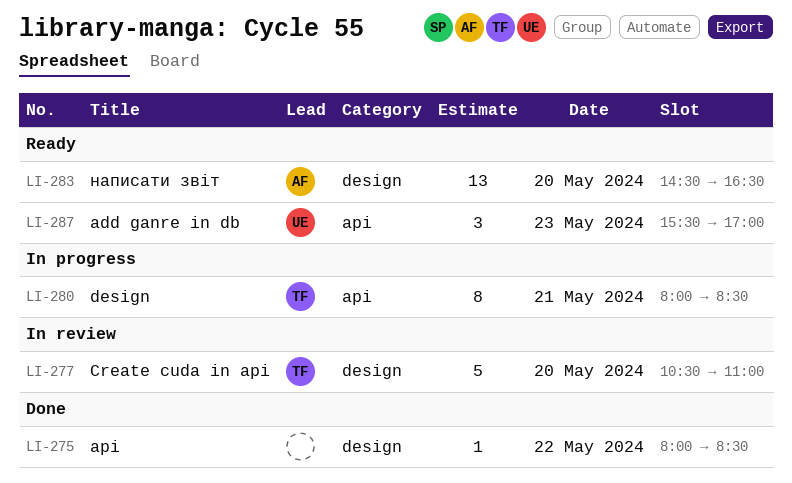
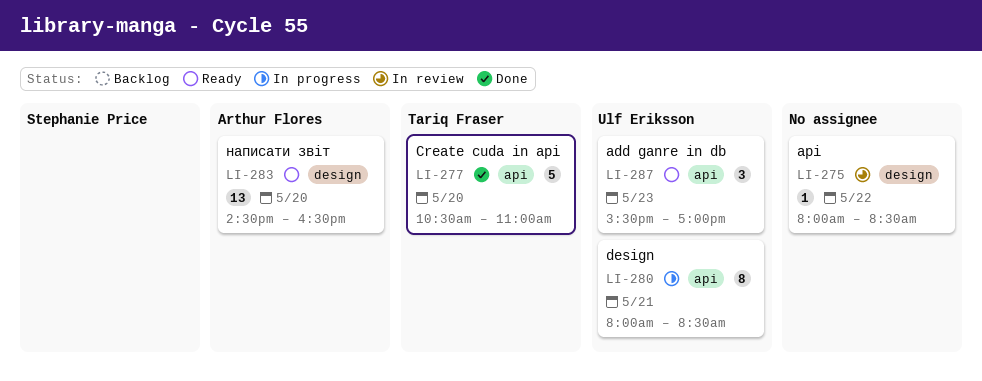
LI-275, status: Done -> In review
LI-277, status: In review -> Done
LI-277, label: design -> api
LI-280, owner: Tariq Fraser -> Ulf Eriksson

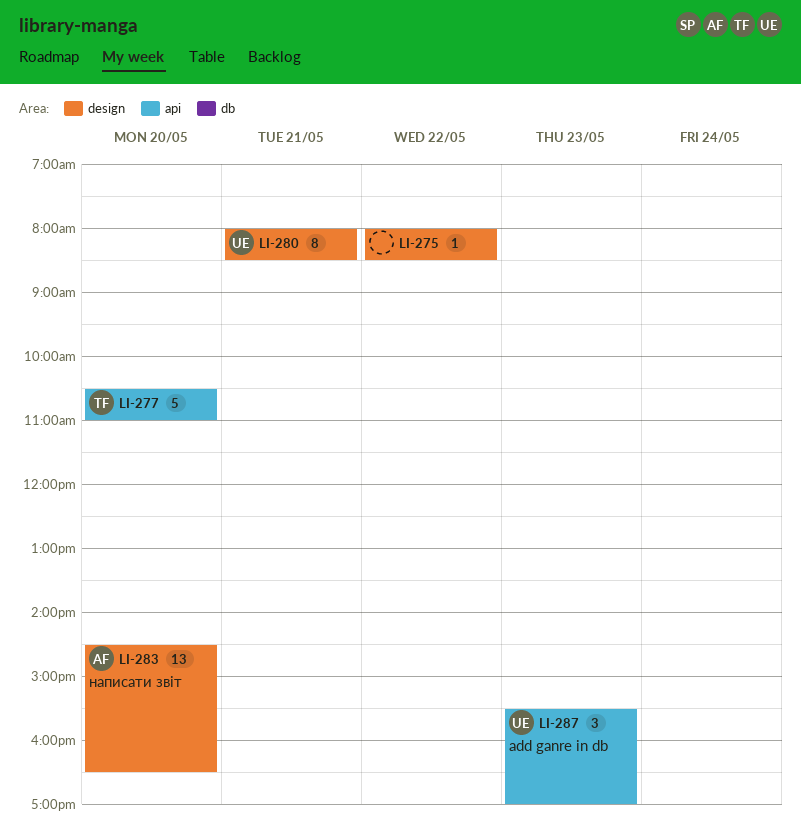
LI-280, label: api -> design

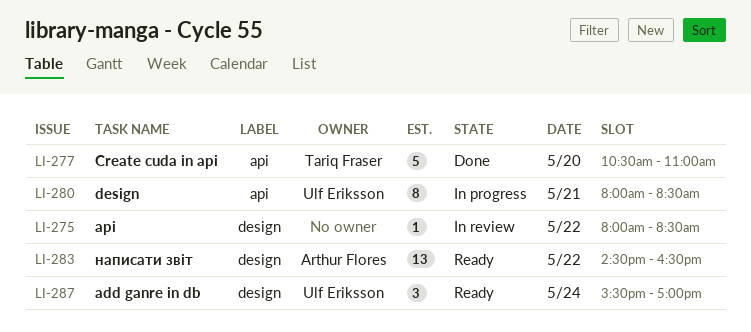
LI-280, label: design -> api
LI-283, day: May 20 -> May 22
LI-287, label: api -> design
LI-287, day: May 23 -> May 24

